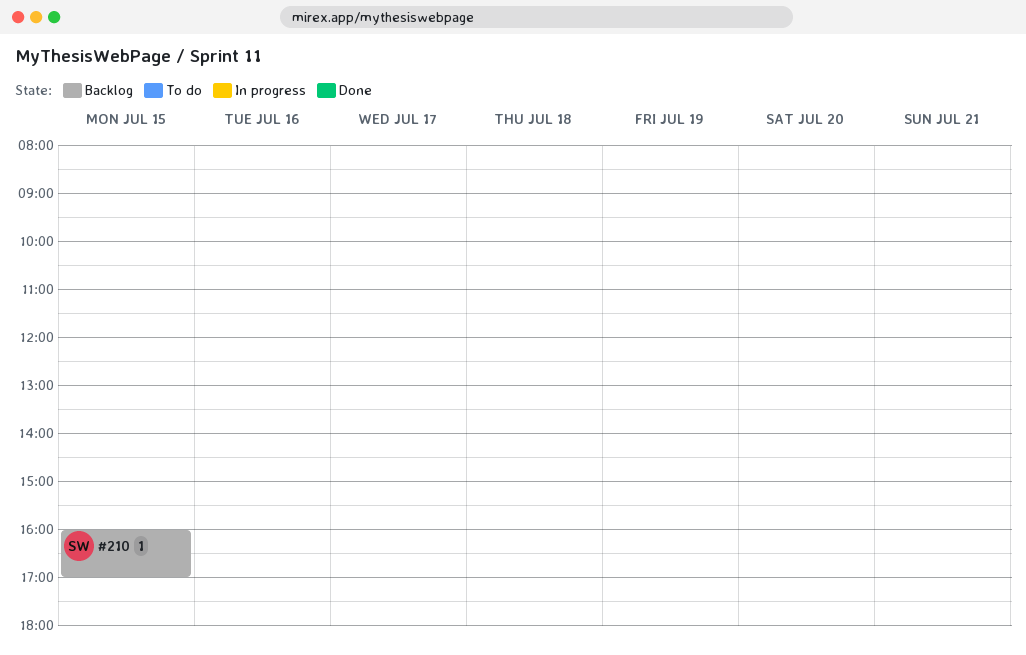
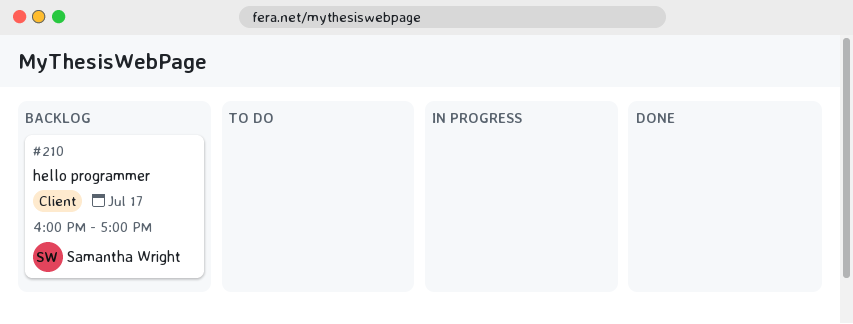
#210, day: Jul 15 -> Jul 17

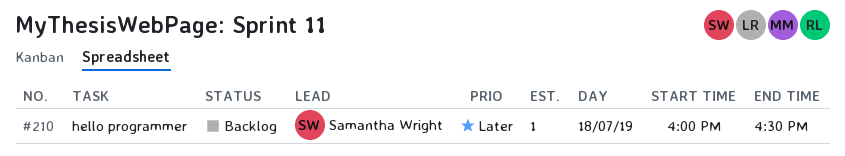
#210, day: Jul 17 -> Jul 18
#210, ends: 17:00 -> 16:30

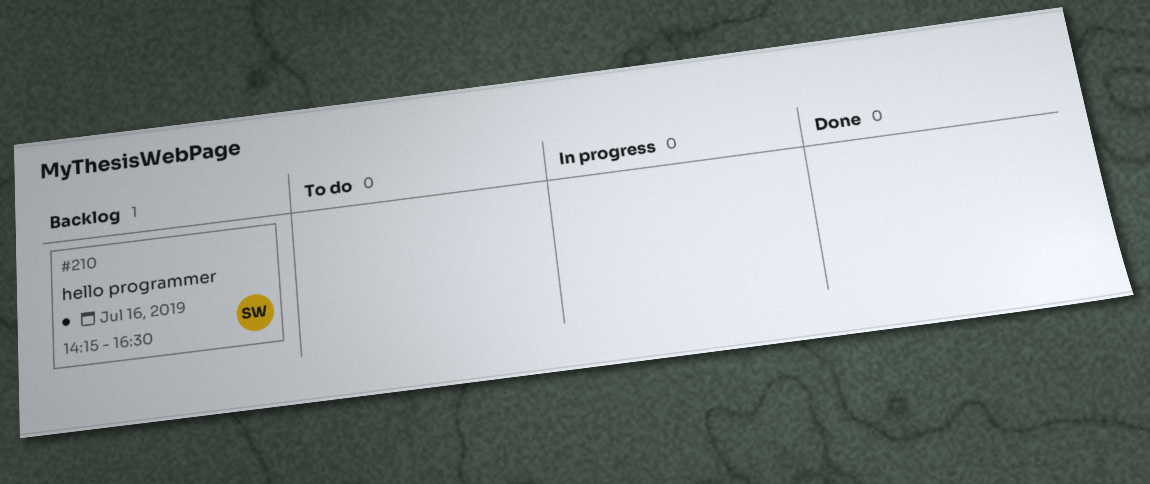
#210, day: Jul 18 -> Jul 16
#210, begins: 16:00 -> 14:15

